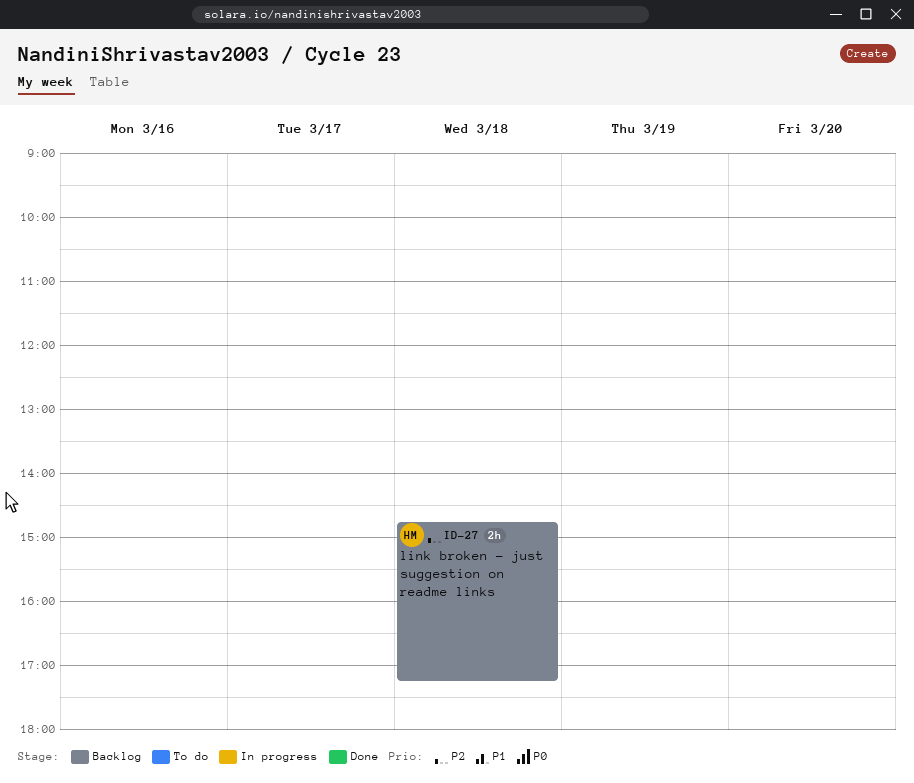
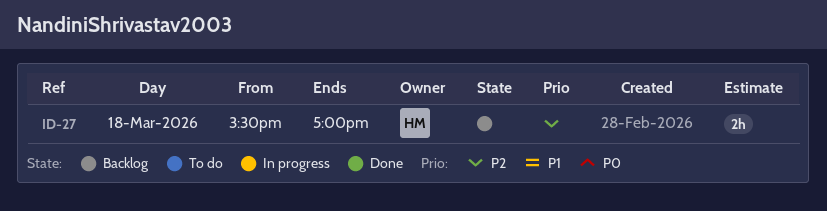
ID-27, begins: 14:45 -> 15:30
ID-27, ends: 17:15 -> 17:00

